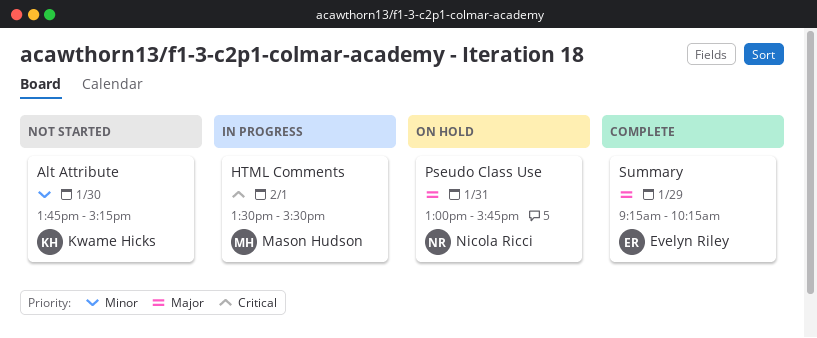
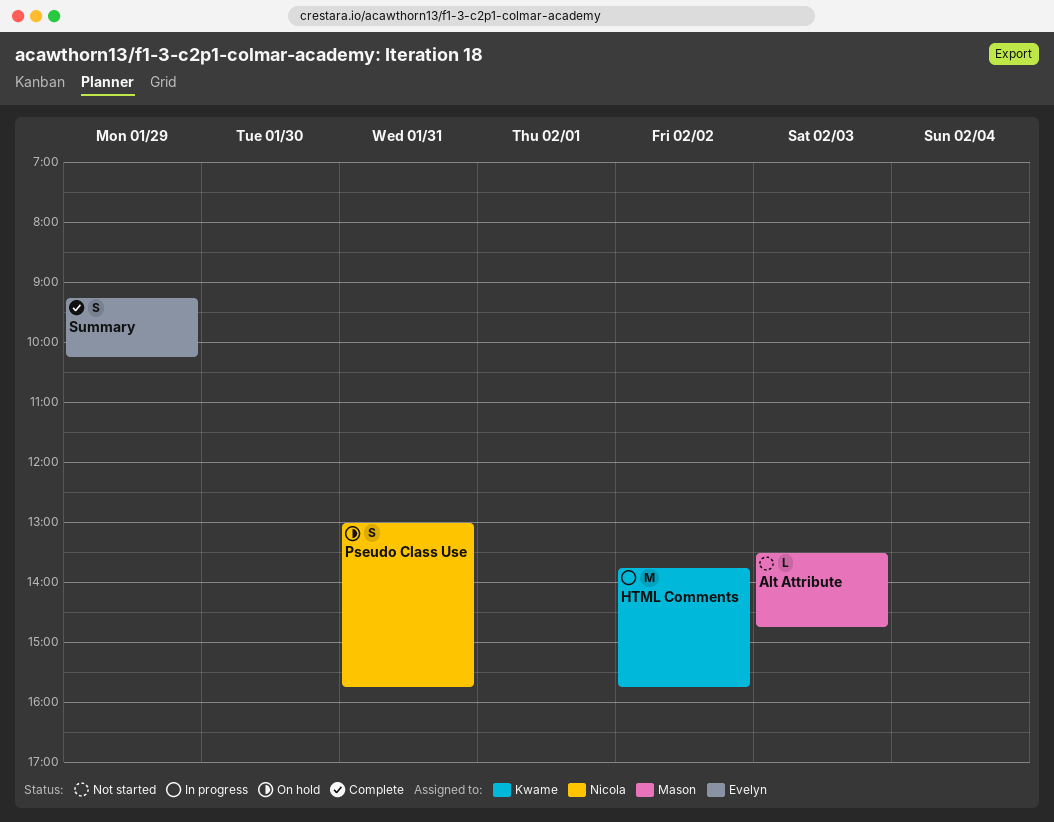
Alt Attribute, owner: Kwame Hicks -> Mason Hudson
Alt Attribute, day: Jan 30 -> Feb 3
Alt Attribute, begins: 13:45 -> 13:30
Alt Attribute, ends: 15:15 -> 14:45
HTML Comments, owner: Mason Hudson -> Kwame Hicks
HTML Comments, day: Feb 1 -> Feb 2
HTML Comments, begins: 13:30 -> 13:45
HTML Comments, ends: 15:30 -> 15:45

